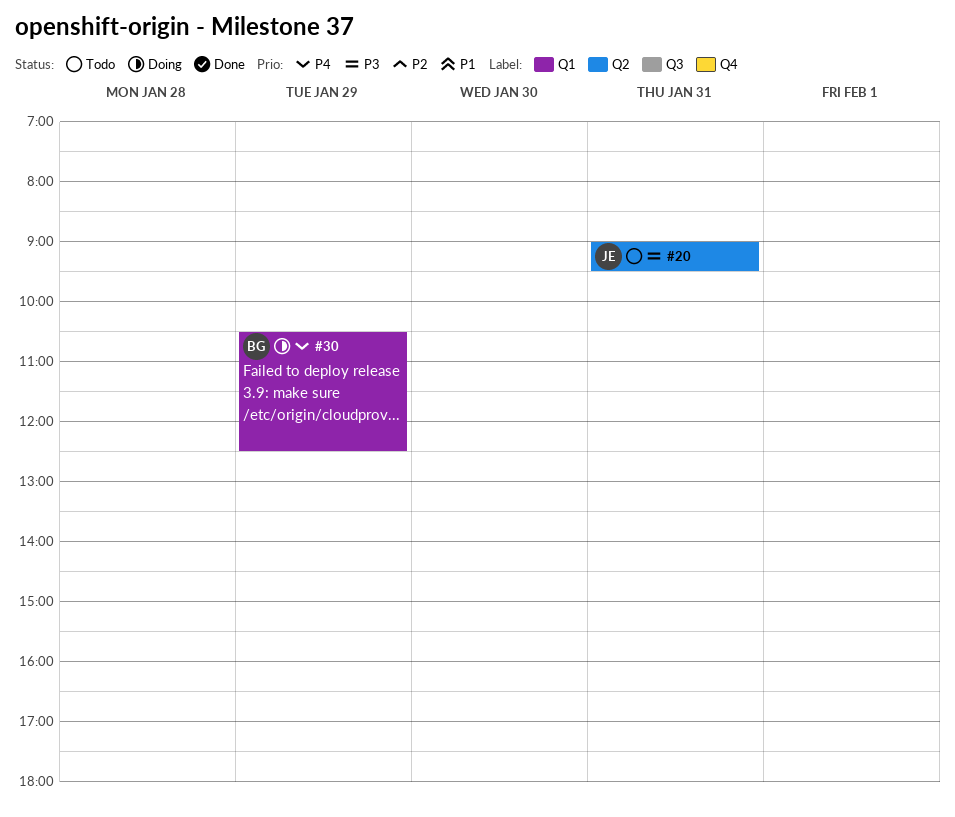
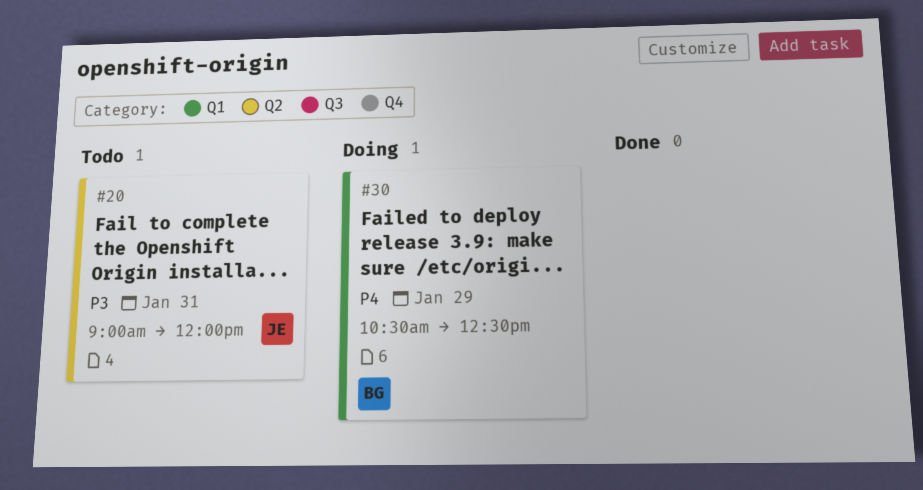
#20, ends: 09:30 -> 12:00

